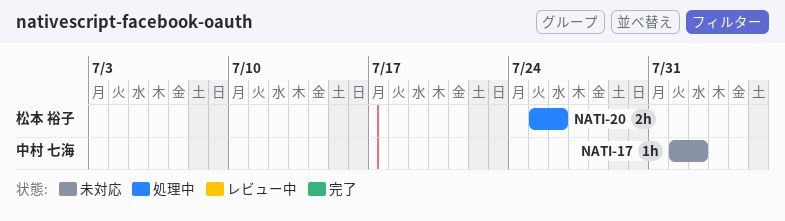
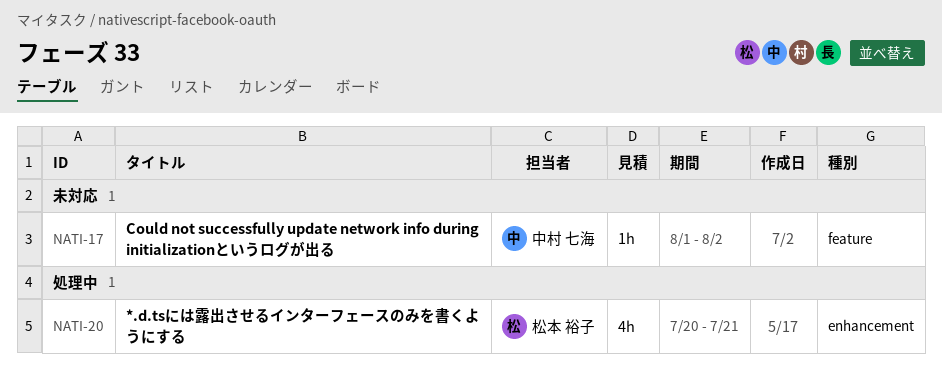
NATI-20, estimate: 2h -> 4h
NATI-20, start: Jul 25 -> Jul 20
NATI-20, due: Jul 26 -> Jul 21

